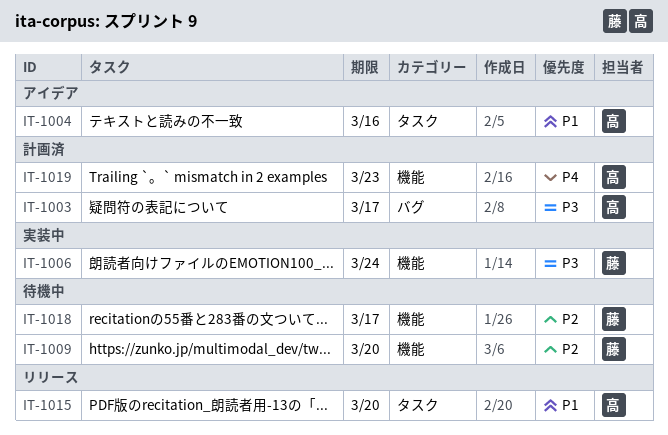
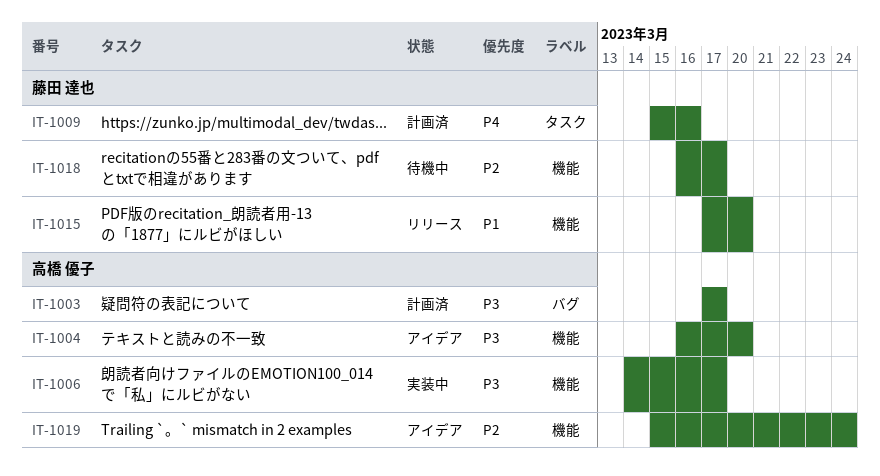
IT-1004, priority: P1 -> P3
IT-1004, label: タスク -> 機能
IT-1004, due: Mar 16 -> Mar 20
IT-1006, owner: 藤田 達也 -> 高橋 優子
IT-1006, due: Mar 24 -> Mar 17
IT-1009, status: 待機中 -> 計画済
IT-1009, priority: P2 -> P4
IT-1009, label: 機能 -> タスク
IT-1009, due: Mar 20 -> Mar 16
IT-1015, owner: 高橋 優子 -> 藤田 達也
IT-1015, label: タスク -> 機能
IT-1019, status: 計画済 -> アイデア
IT-1019, priority: P4 -> P2
IT-1019, due: Mar 23 -> Mar 24

